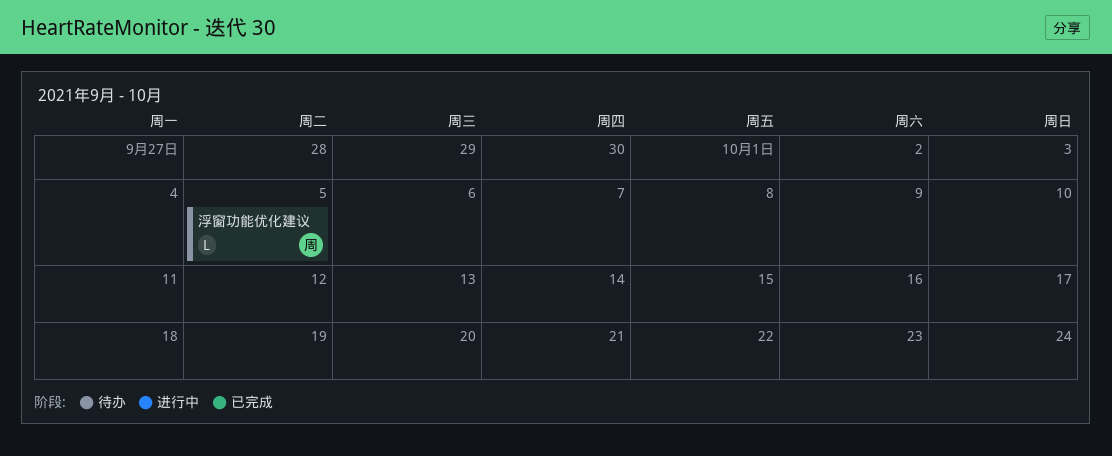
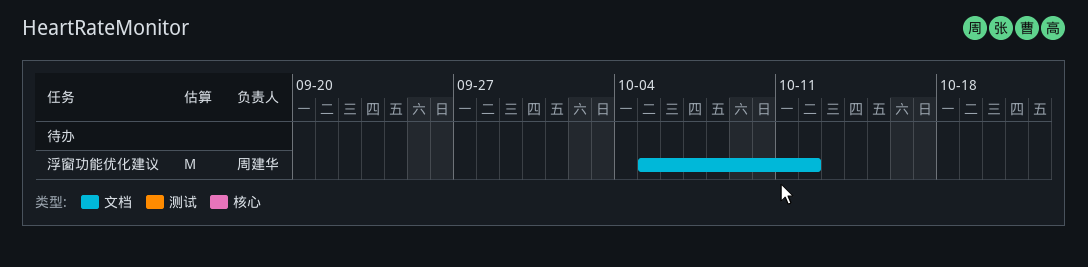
浮窗功能优化建议, estimate: L -> M
浮窗功能优化建议, due: Oct 5 -> Oct 12

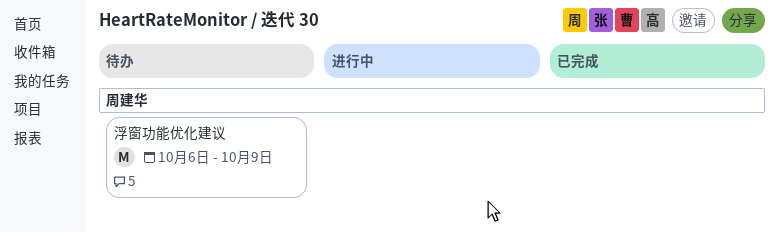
浮窗功能优化建议, start: Oct 5 -> Oct 6
浮窗功能优化建议, due: Oct 12 -> Oct 9

